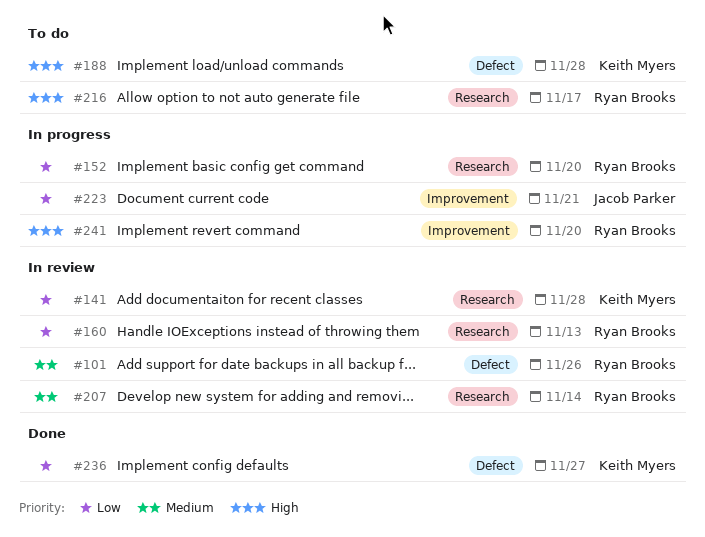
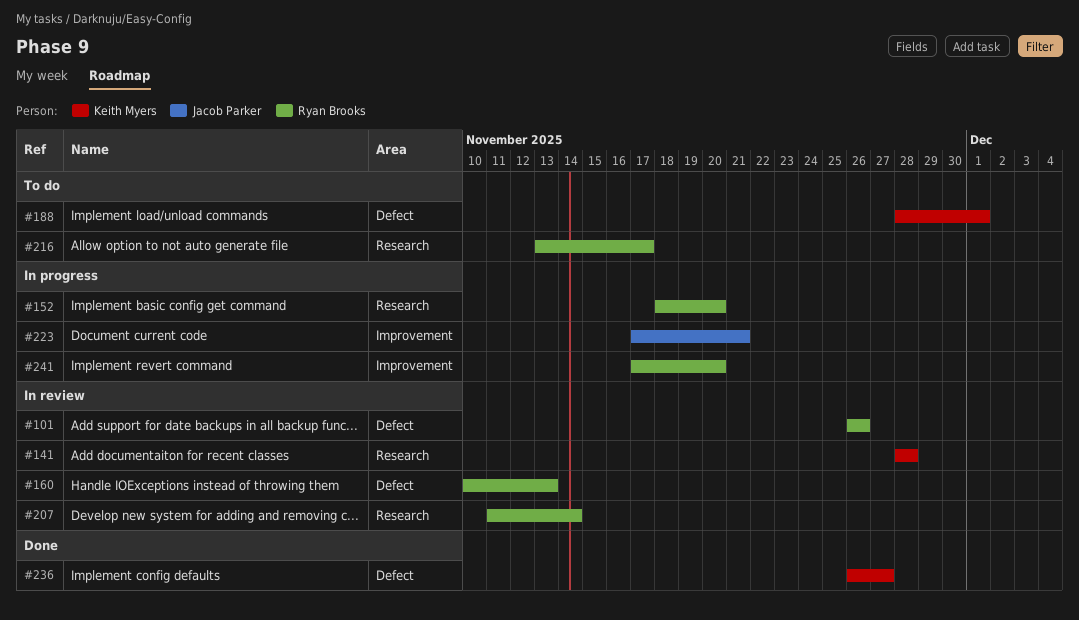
#160, label: Research -> Defect
#188, due: Nov 28 -> Dec 1

